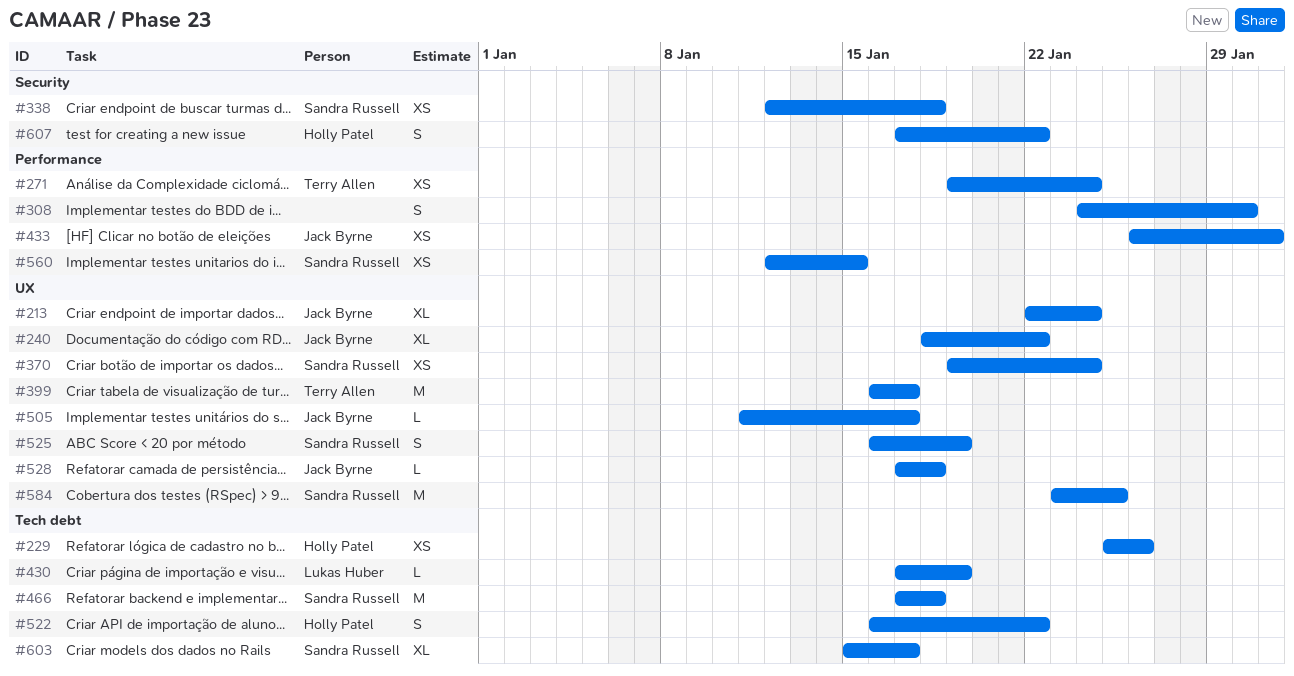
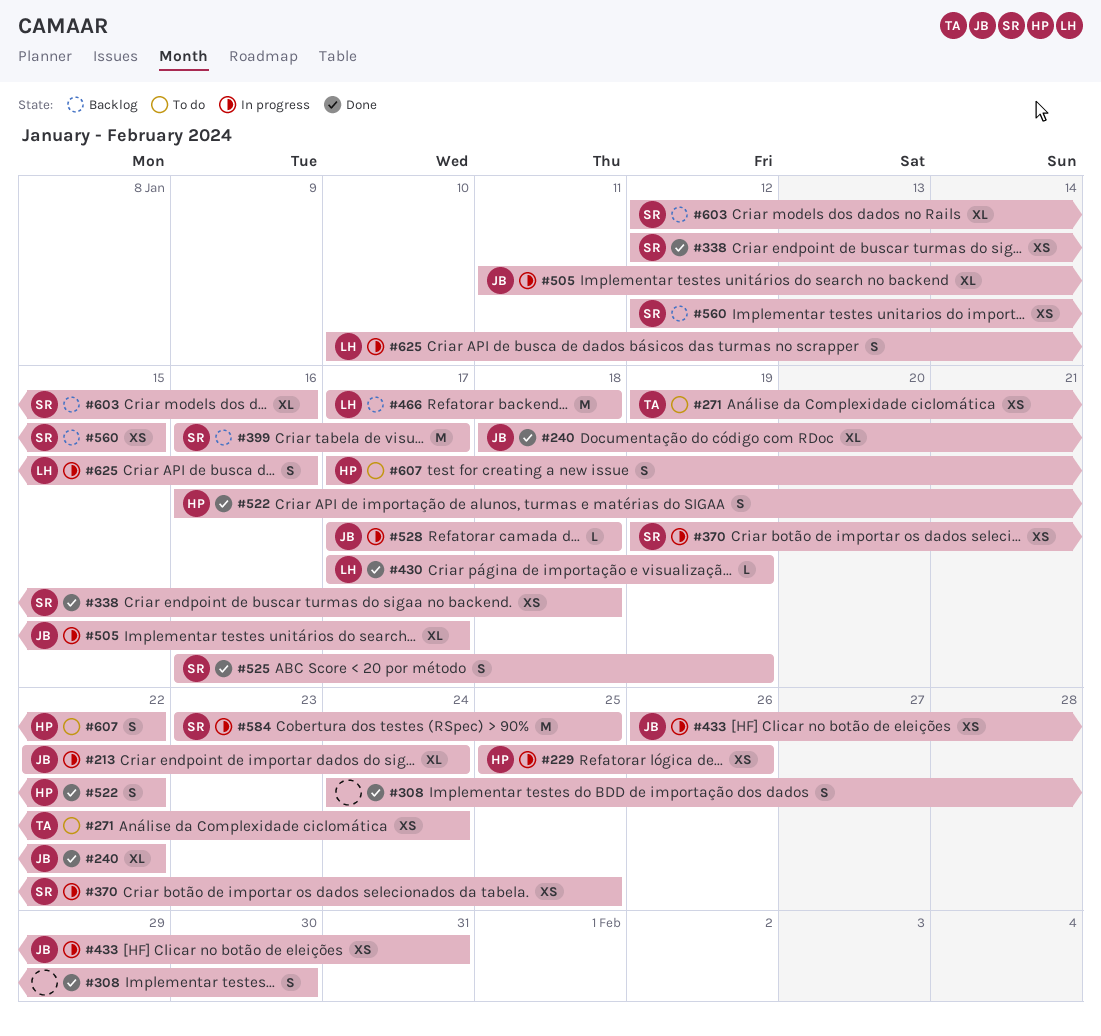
#370, due: Jan 24 -> Jan 25
#399, owner: Terry Allen -> Sandra Russell
#466, owner: Sandra Russell -> Lukas Huber
#505, estimate: L -> XL
#603, start: Jan 15 -> Jan 12
#603, due: Jan 17 -> Jan 16
#625: none -> present

